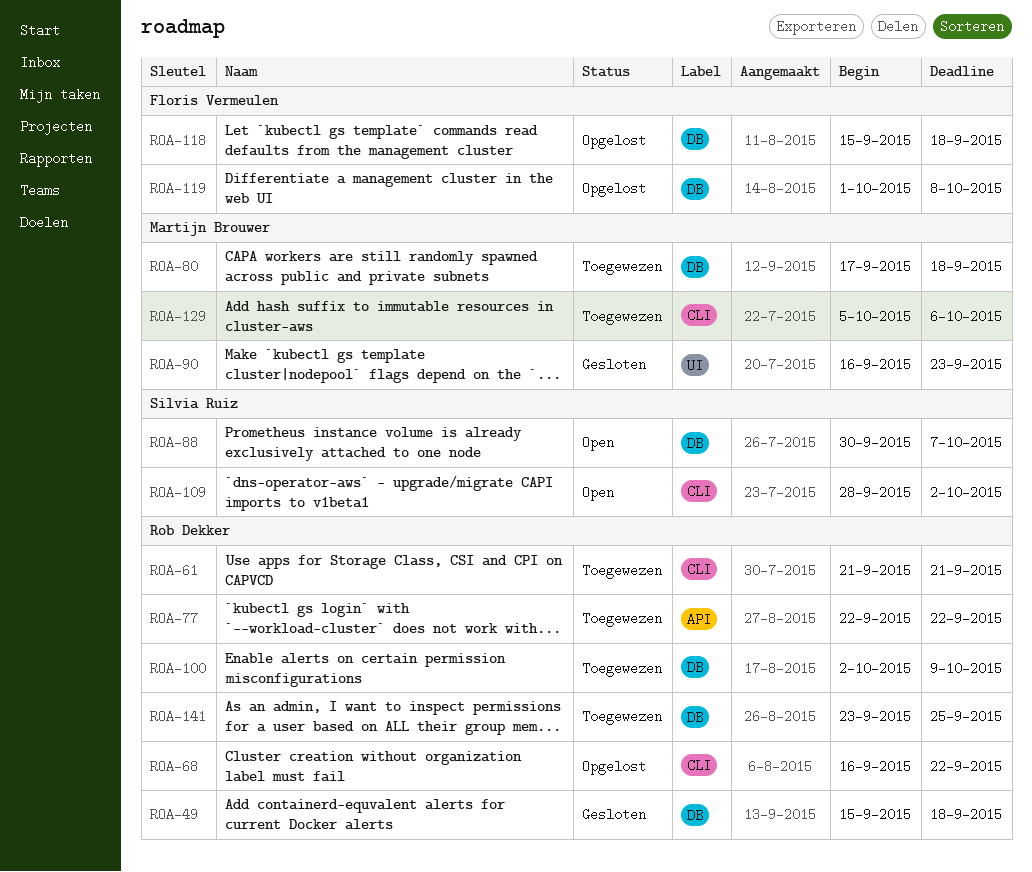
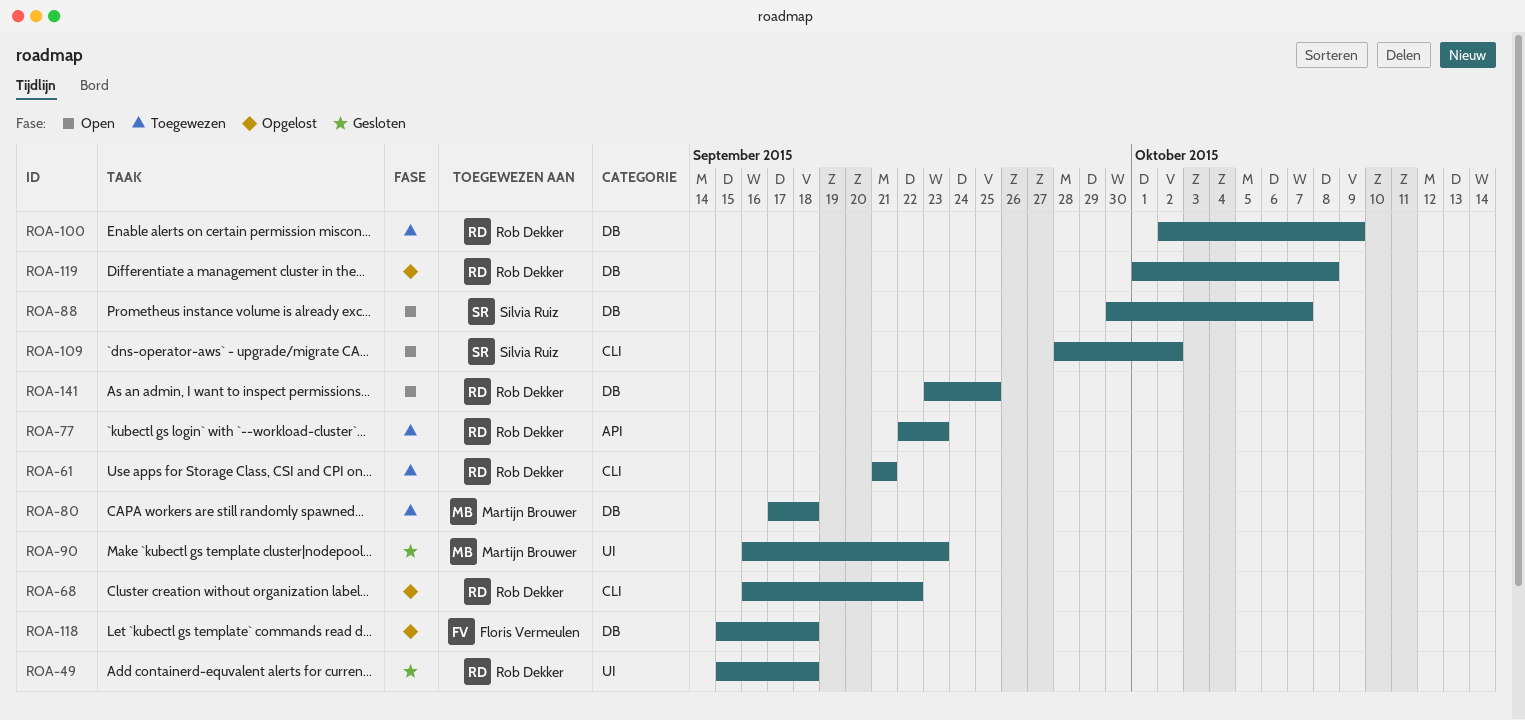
ROA-49, label: DB -> UI
ROA-77, due: Sep 22 -> Sep 23
ROA-119, owner: Floris Vermeulen -> Rob Dekker
ROA-129: present -> none
ROA-141, status: Toegewezen -> Open

